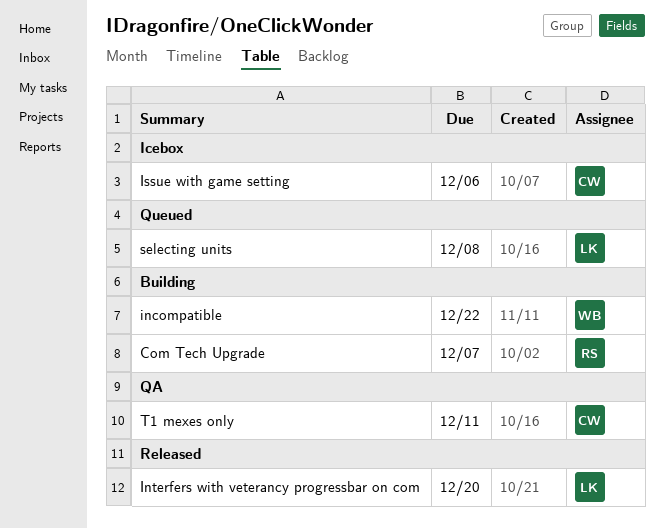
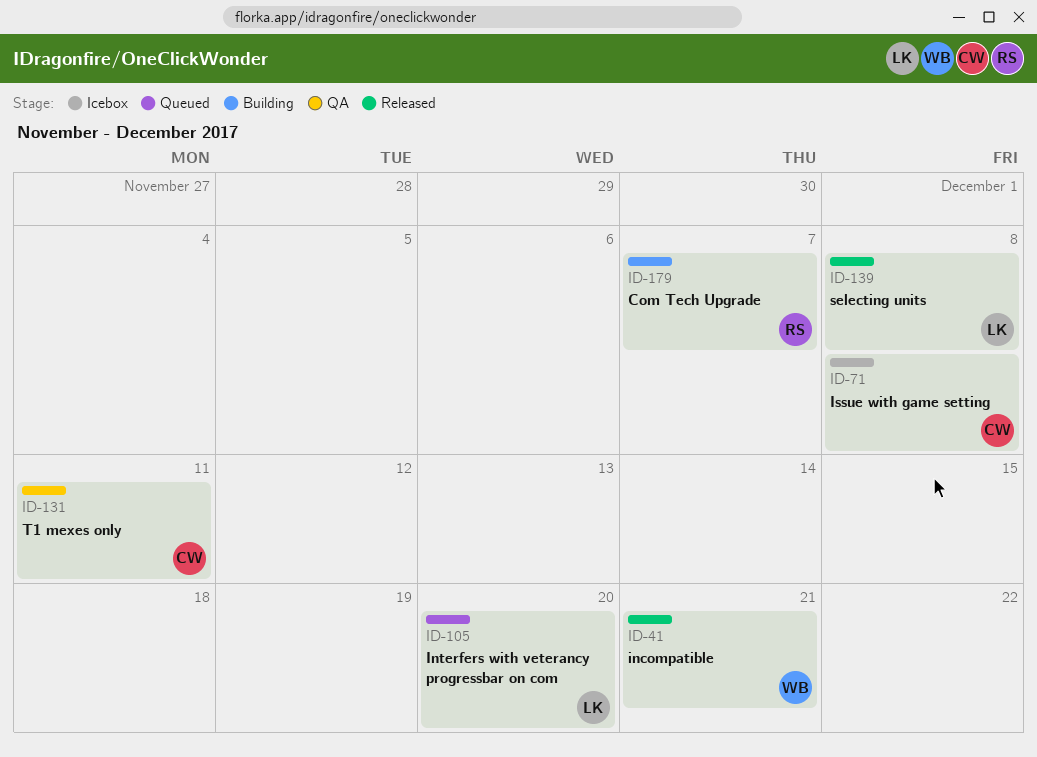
incompatible, status: Building -> Released
incompatible, due: Dec 22 -> Dec 21
Interfers with veterancy progressbar on com, status: Released -> Queued
Issue with game setting, due: Dec 6 -> Dec 8
selecting units, status: Queued -> Released

